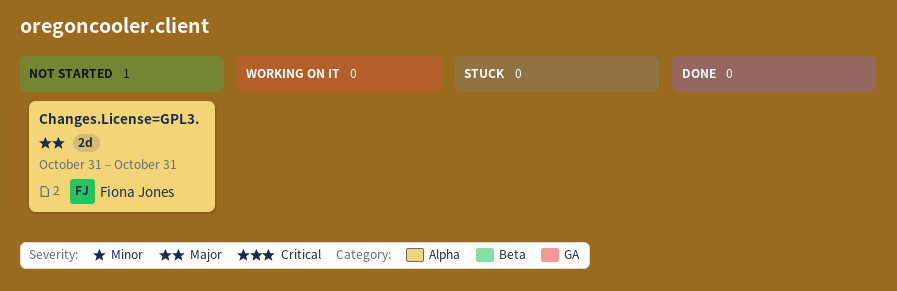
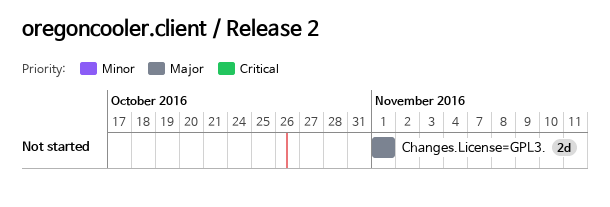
Changes.License=GPL3., start: Oct 31 -> Nov 1
Changes.License=GPL3., due: Oct 31 -> Nov 1

